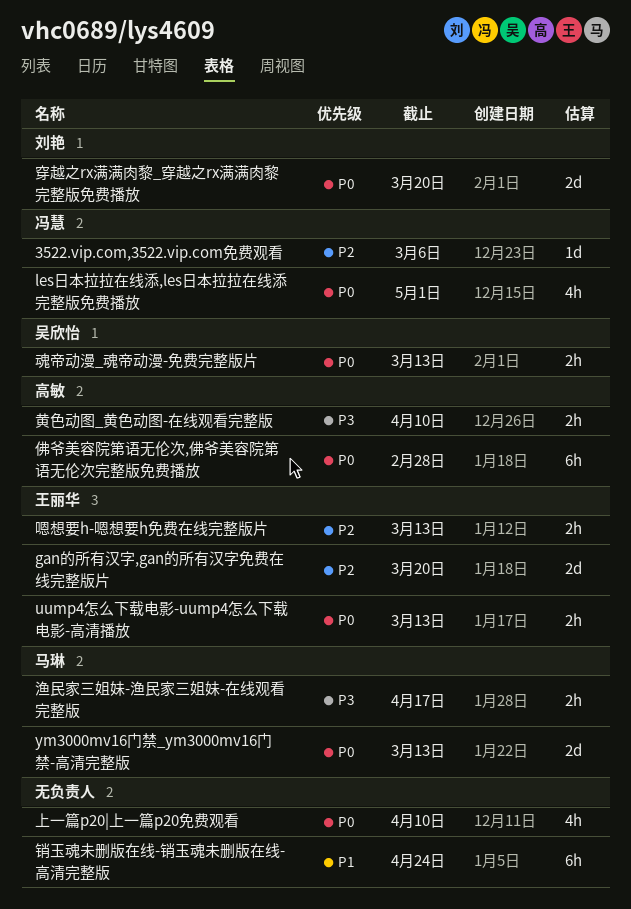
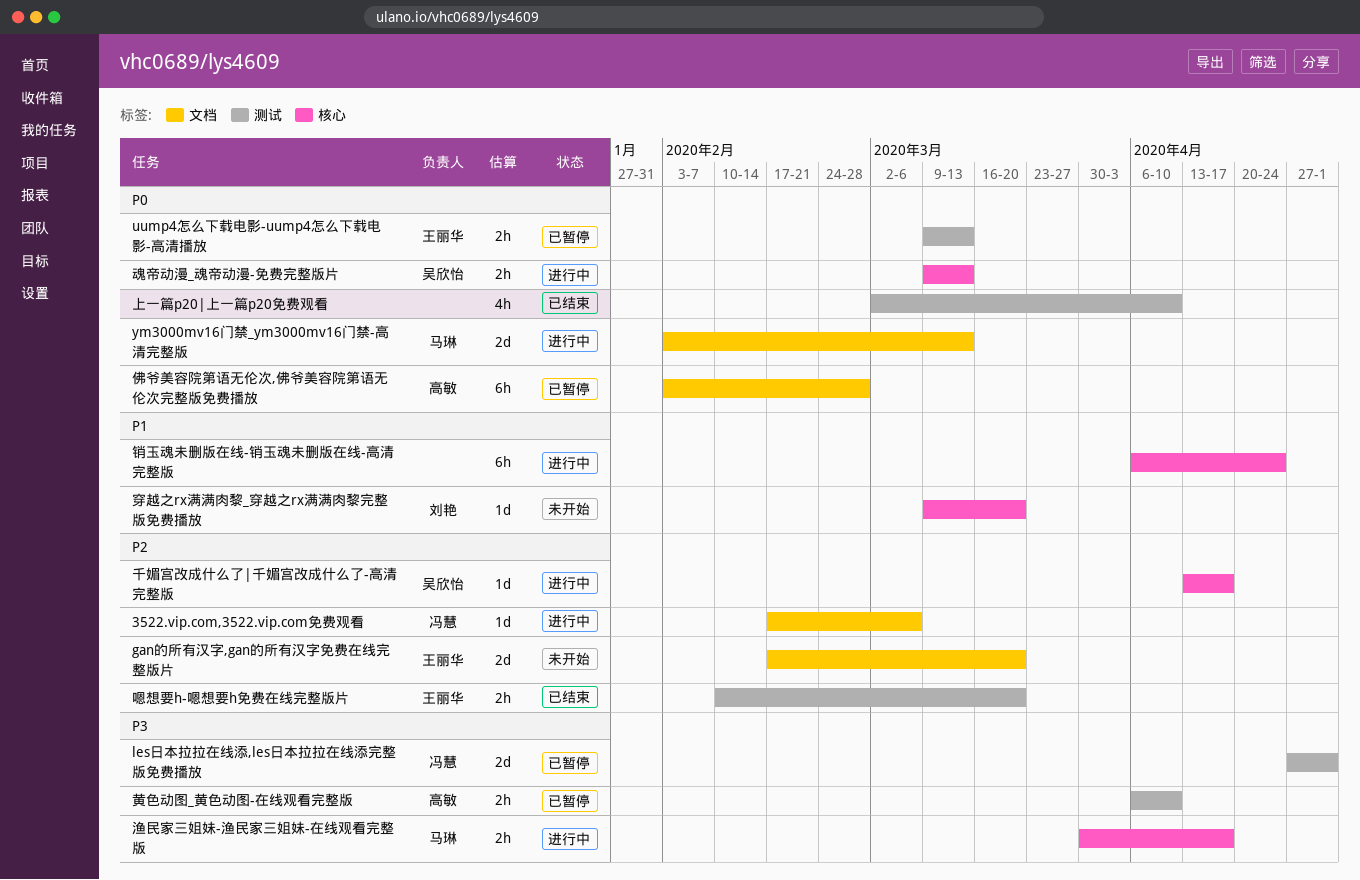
les日本拉拉在线添,les日本拉拉在线添完整版免费播放, priority: P0 -> P3
les日本拉拉在线添,les日本拉拉在线添完整版免费播放, estimate: 4h -> 2d
千媚宫改成什么了|千媚宫改成什么了-高清完整版: none -> present
嗯想要h-嗯想要h免费在线完整版片, due: Mar 13 -> Mar 20
穿越之rx满满肉黎_穿越之rx满满肉黎完整版免费播放, priority: P0 -> P1
穿越之rx满满肉黎_穿越之rx满满肉黎完整版免费播放, estimate: 2d -> 1d

